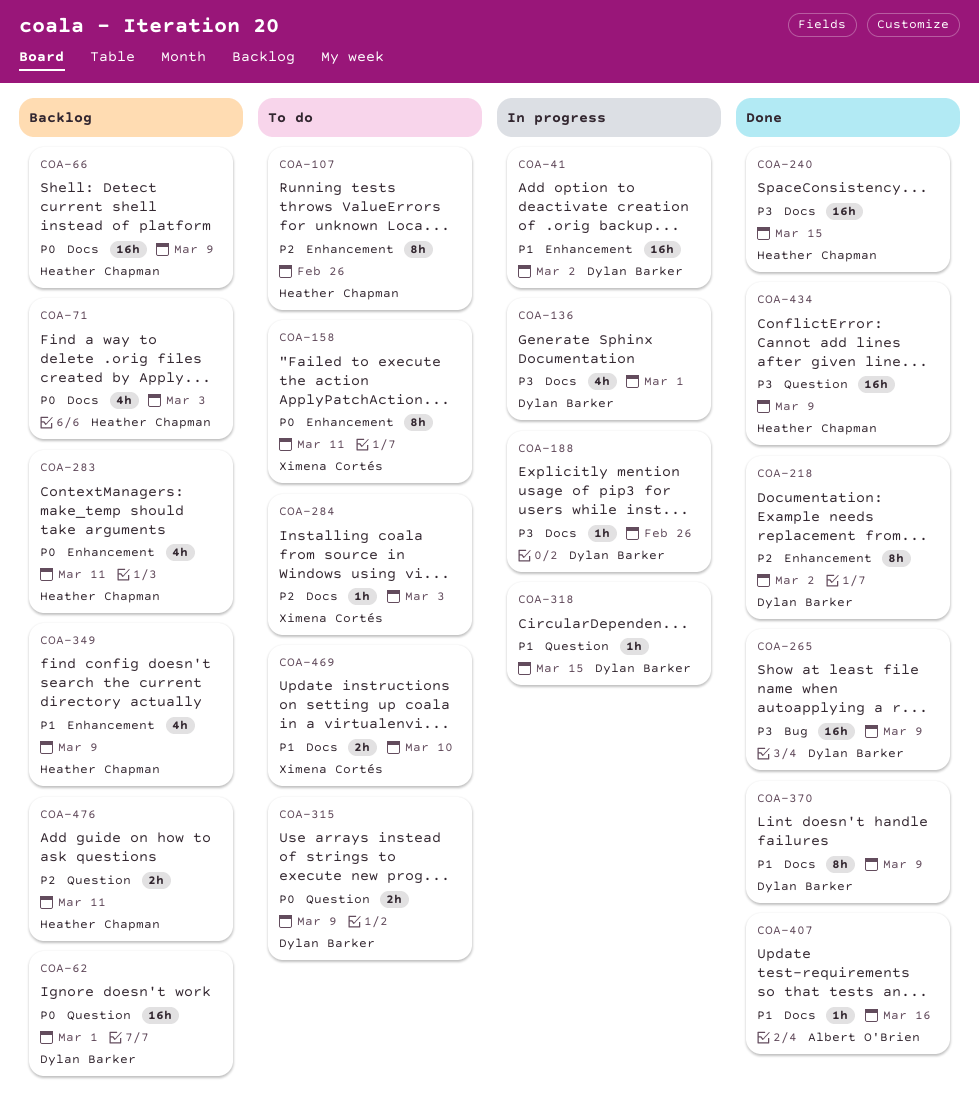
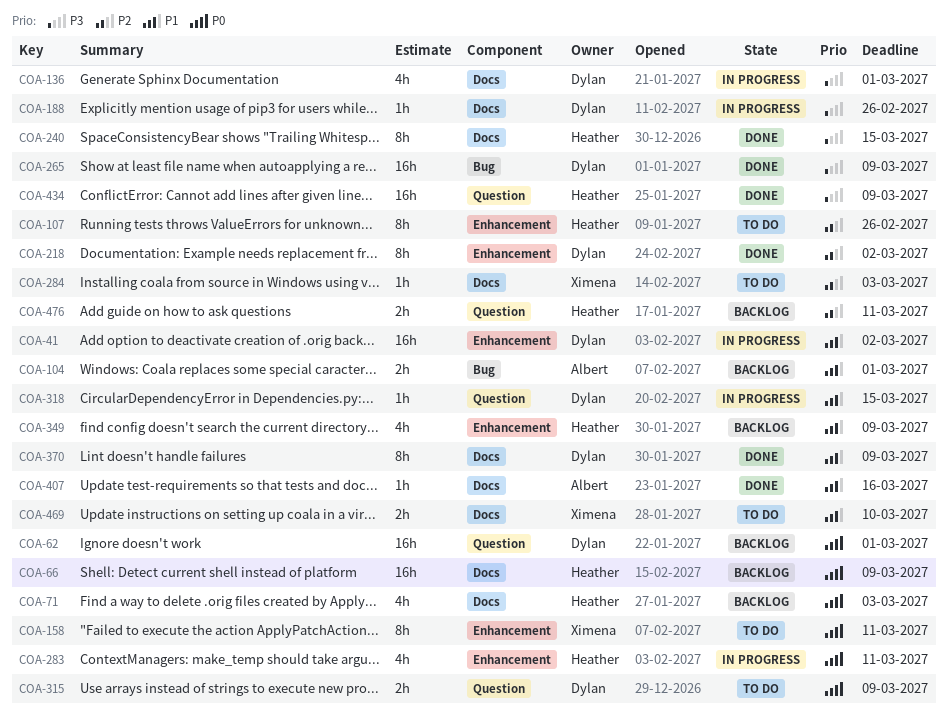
COA-104: none -> present
COA-240, estimate: 16h -> 8h
COA-283, status: Backlog -> In progress

